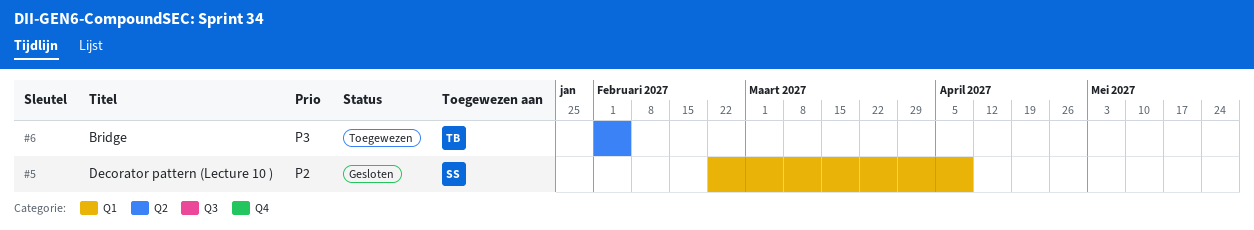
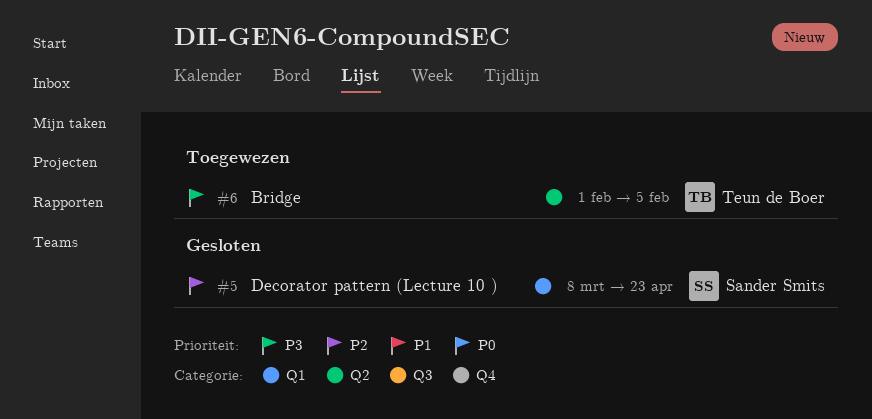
#5, start: Feb 22 -> Mar 8
#5, due: Apr 9 -> Apr 23

